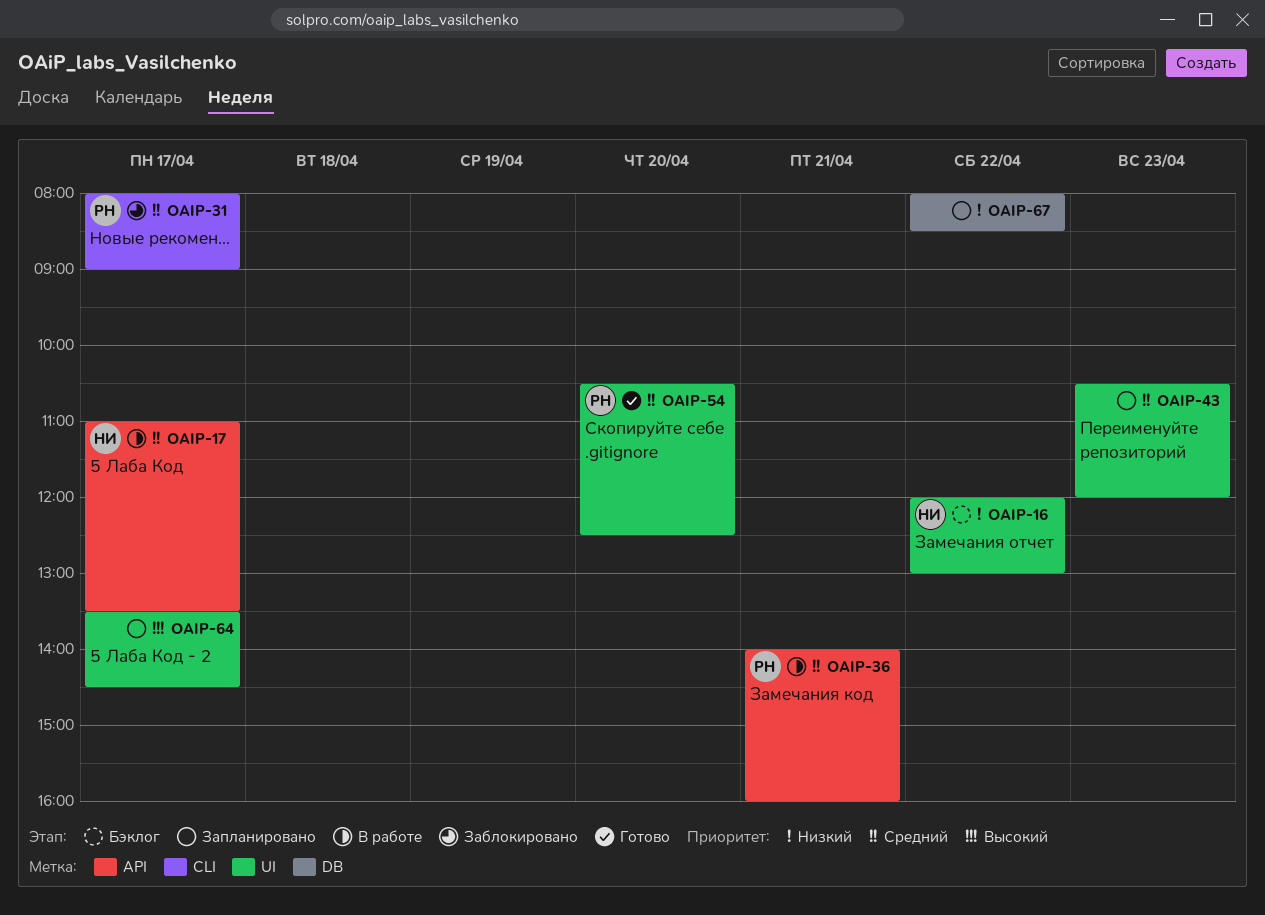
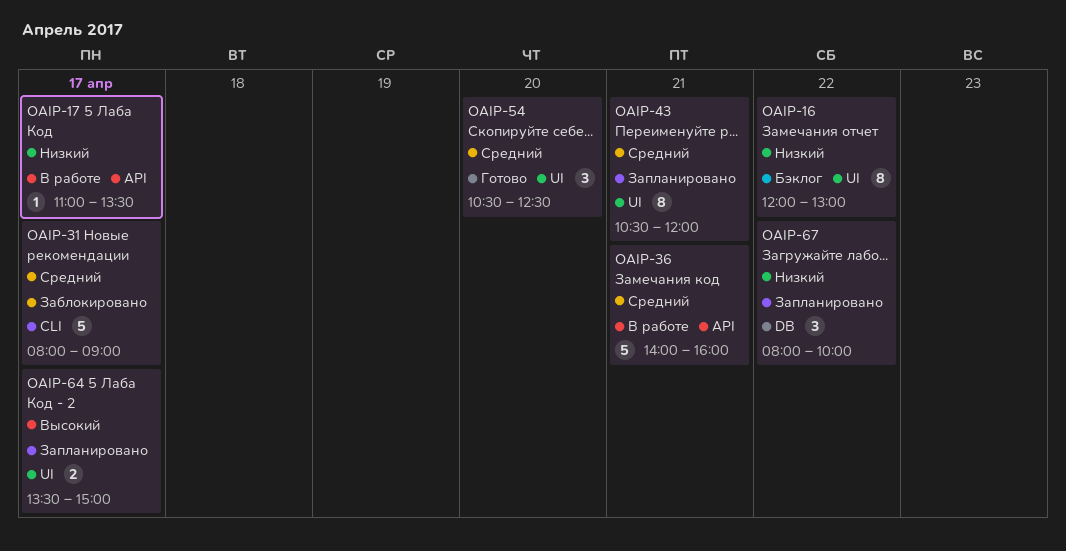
OAIP-17, priority: Средний -> Низкий
OAIP-43, day: Apr 23 -> Apr 21
OAIP-64, ends: 14:30 -> 15:00
OAIP-67, ends: 08:30 -> 10:00

